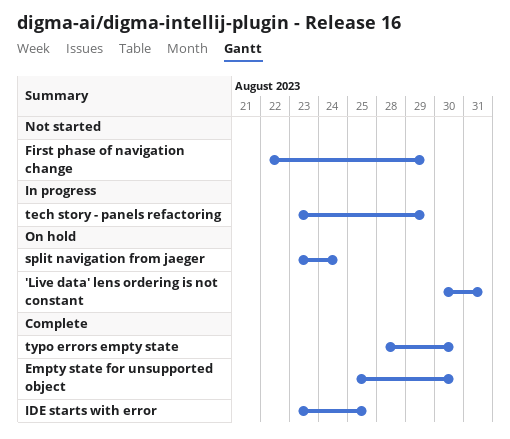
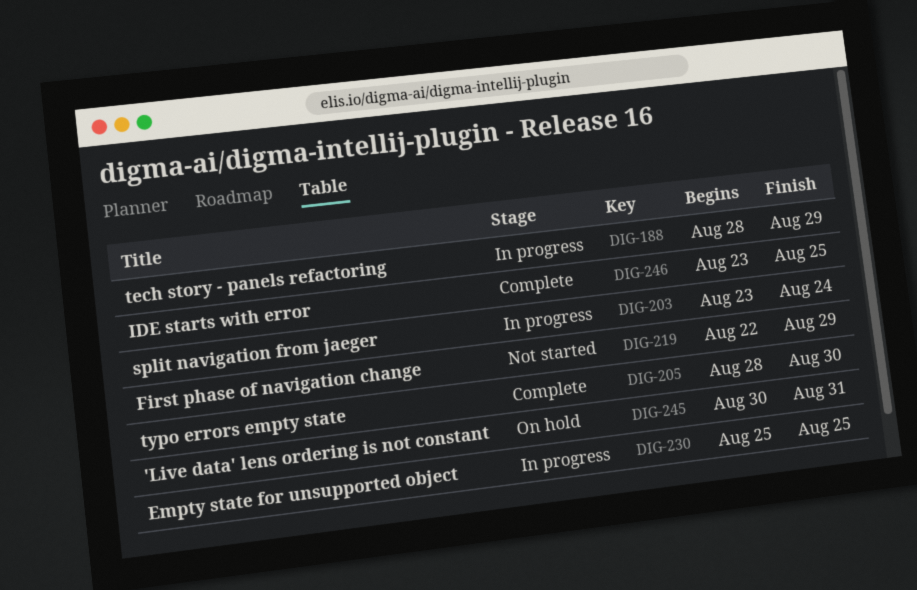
Empty state for unsupported object, status: Complete -> In progress
Empty state for unsupported object, due: Aug 30 -> Aug 25
split navigation from jaeger, status: On hold -> In progress
tech story - panels refactoring, start: Aug 23 -> Aug 28

